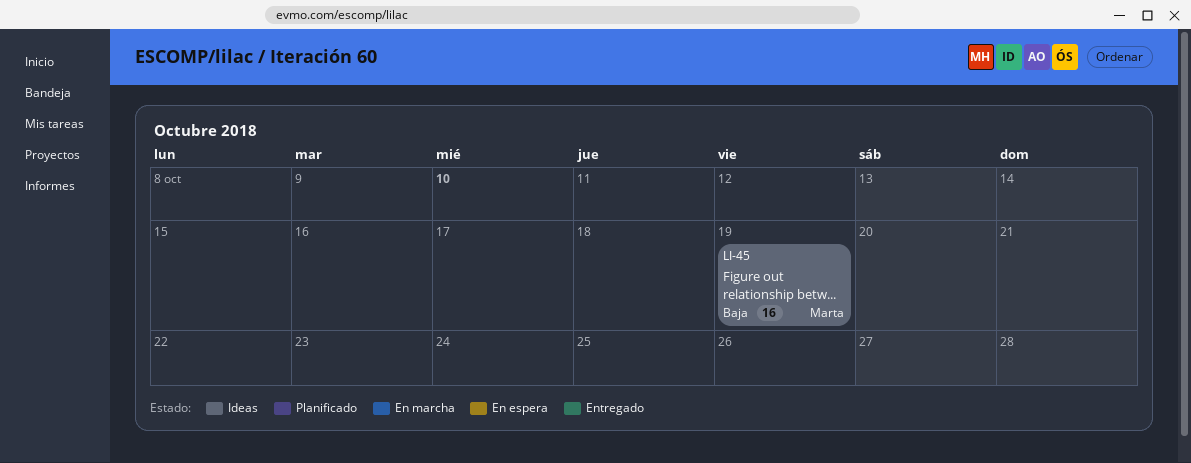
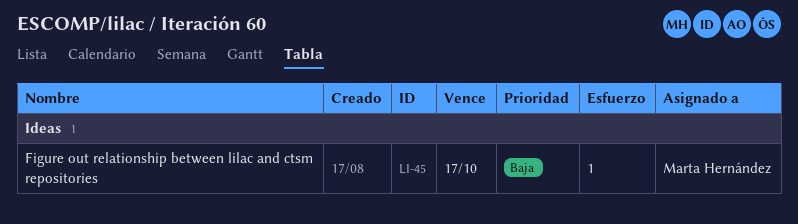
LI-45, estimate: 16 -> 1
LI-45, due: Oct 19 -> Oct 17

